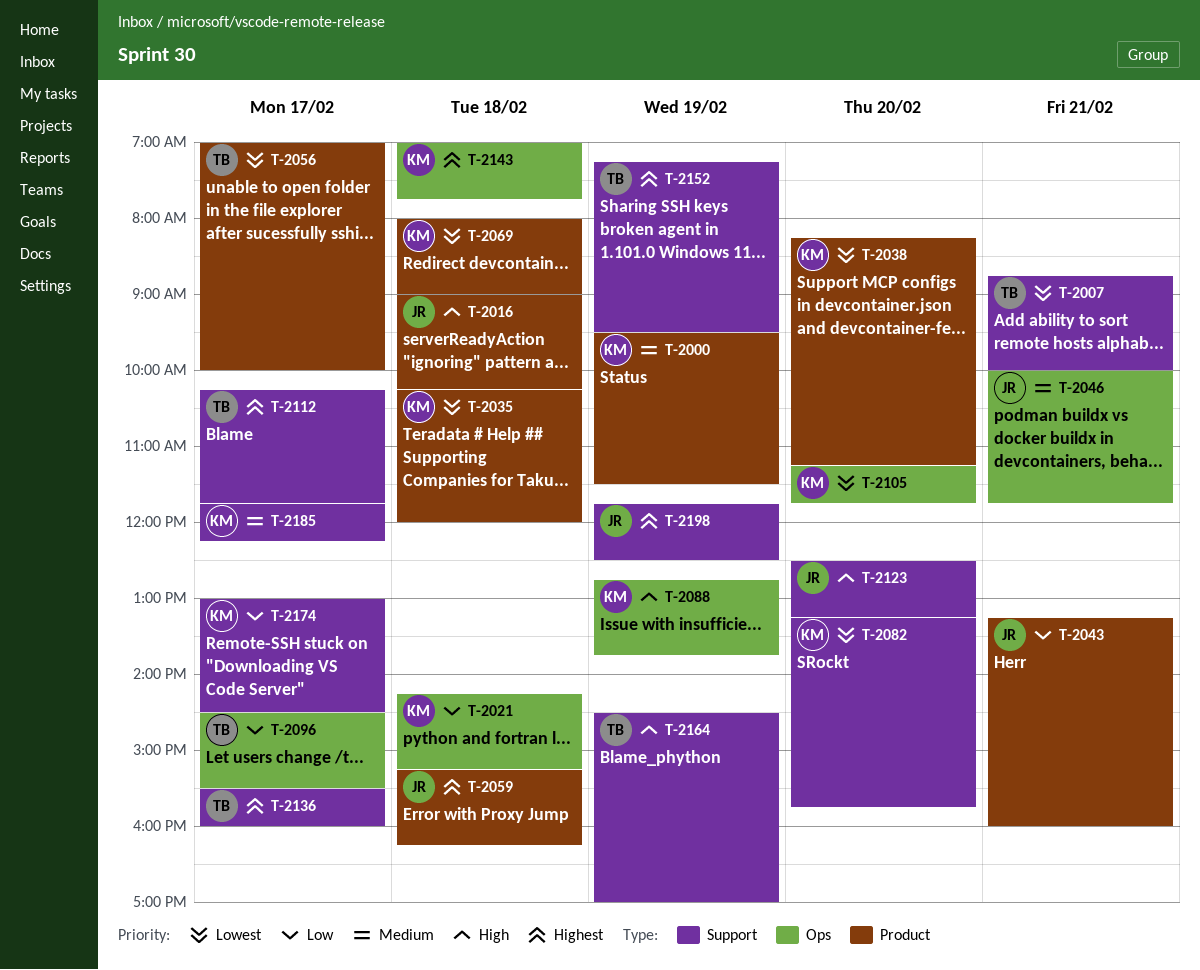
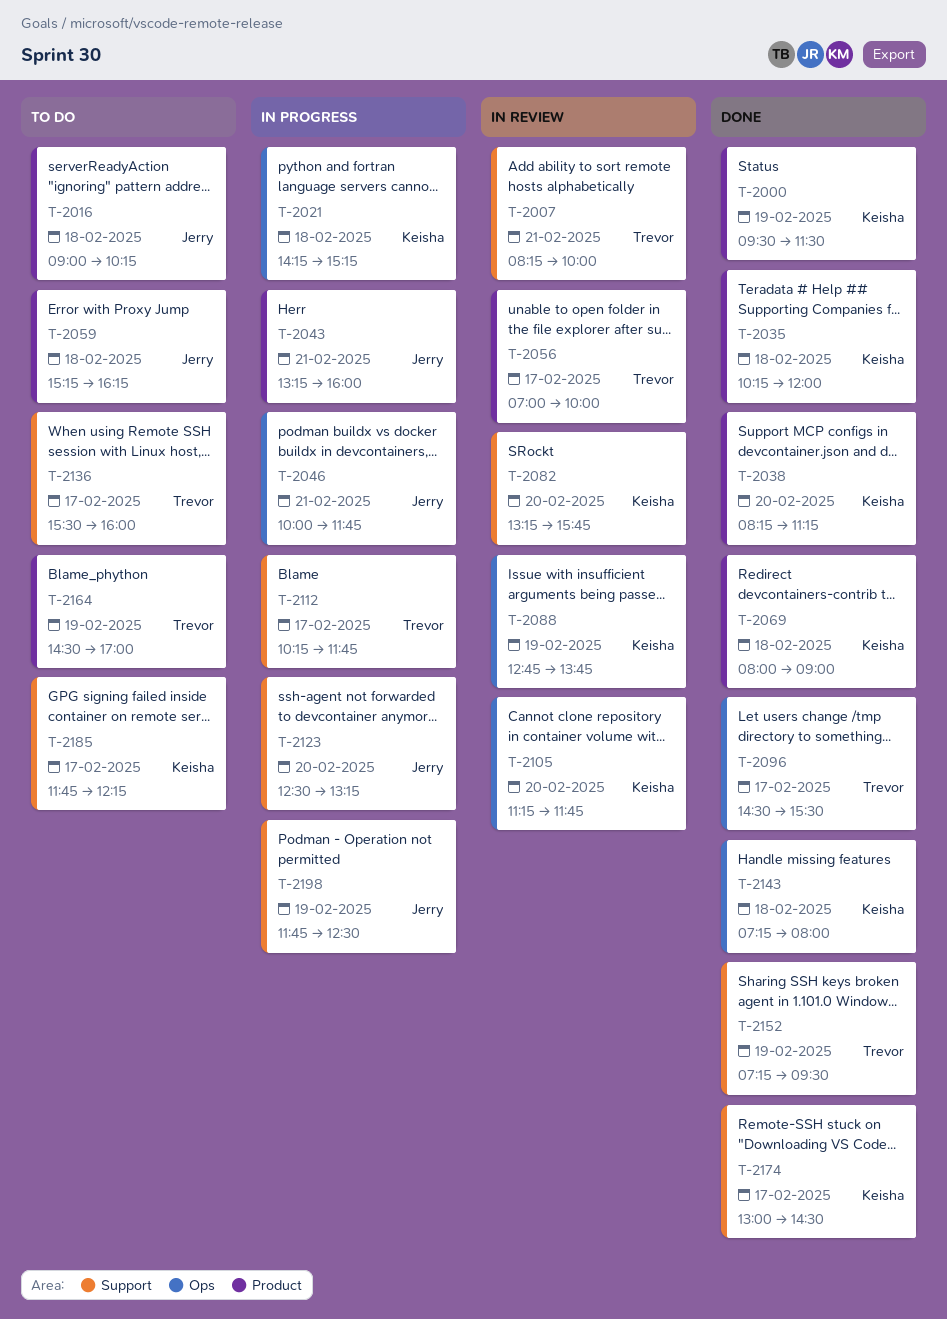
T-2007, begins: 08:45 -> 08:15
T-2143, begins: 07:00 -> 07:15
T-2143, ends: 07:45 -> 08:00
T-2164, label: Support -> Product

